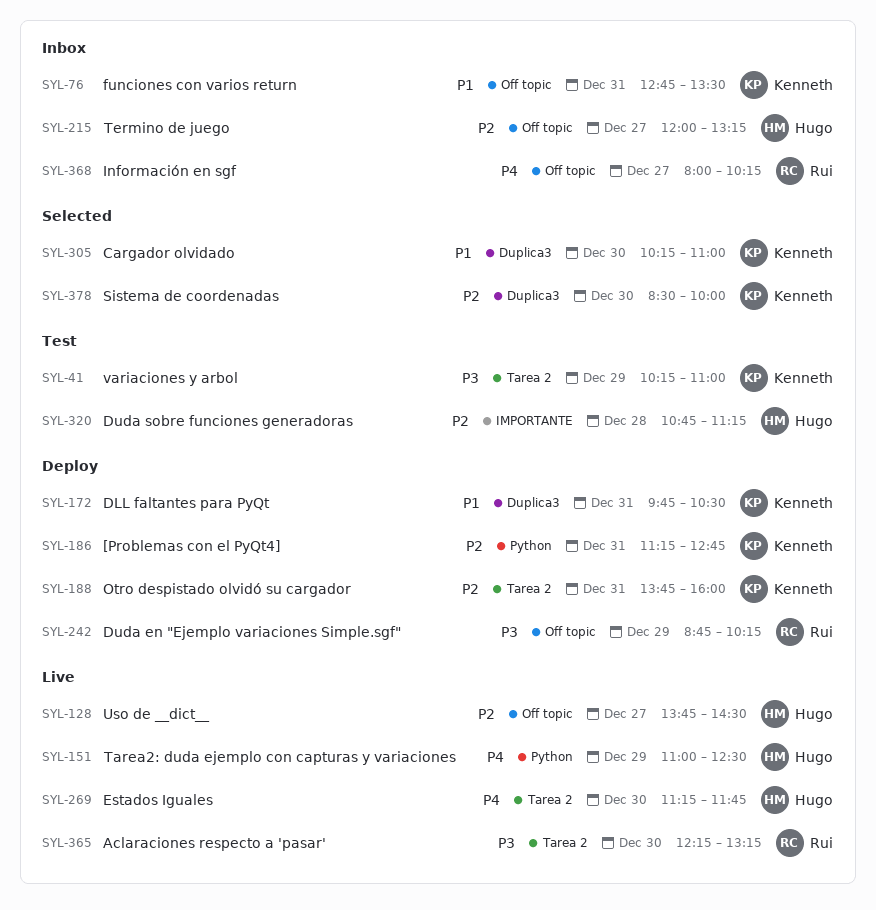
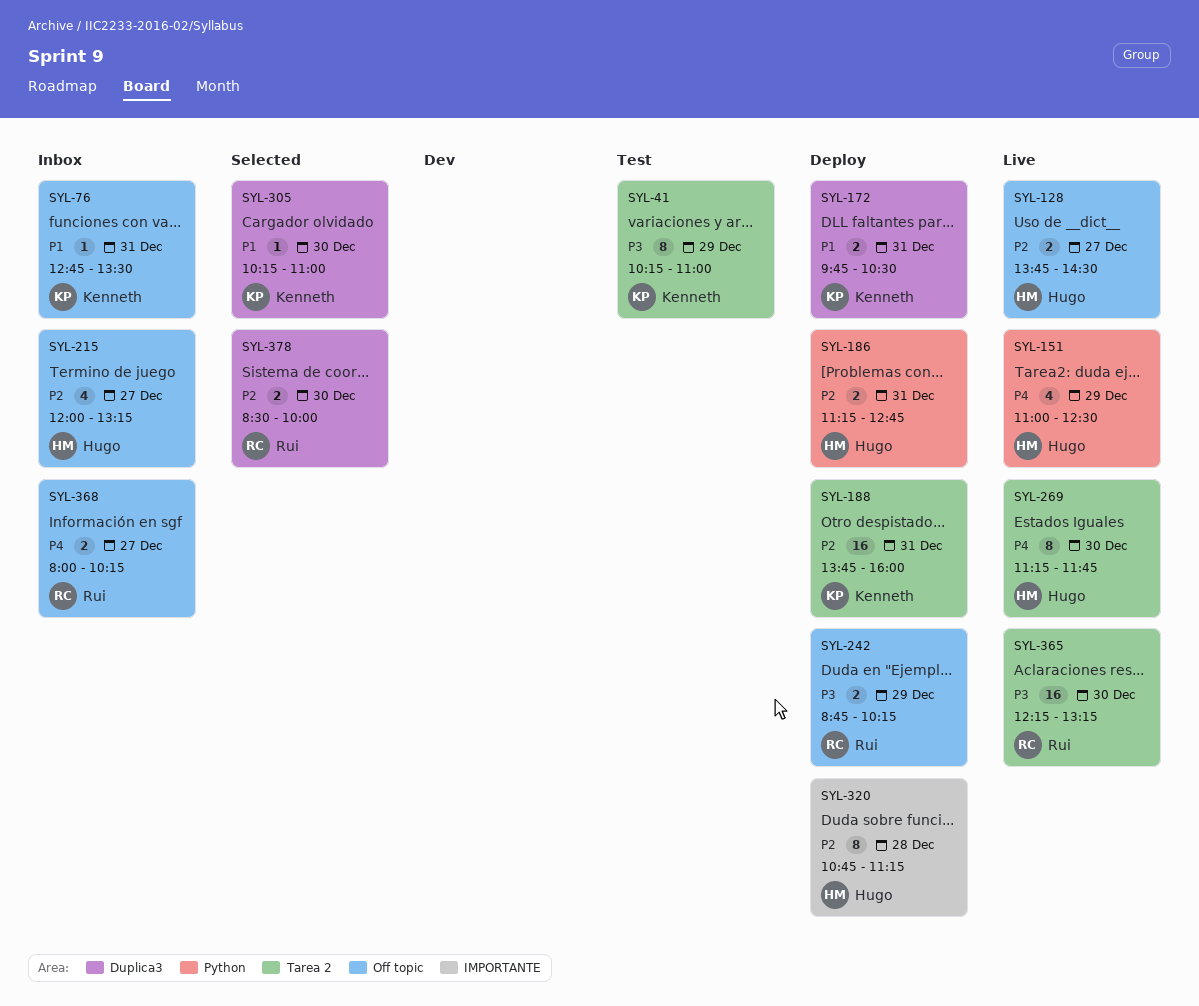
SYL-186, owner: Kenneth -> Hugo
SYL-320, status: Test -> Deploy
SYL-378, owner: Kenneth -> Rui

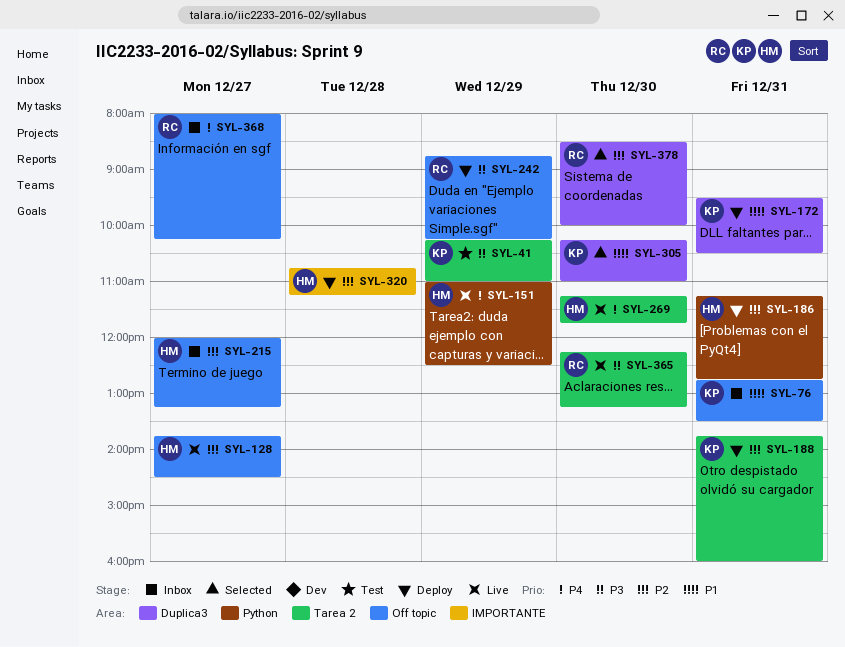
SYL-172, begins: 09:45 -> 09:30

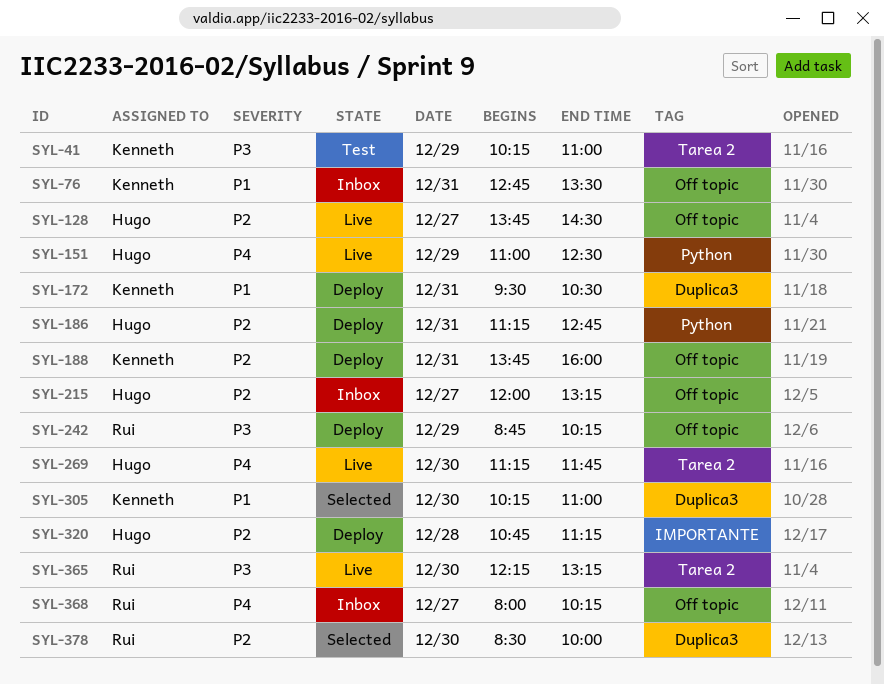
SYL-188, label: Tarea 2 -> Off topic

